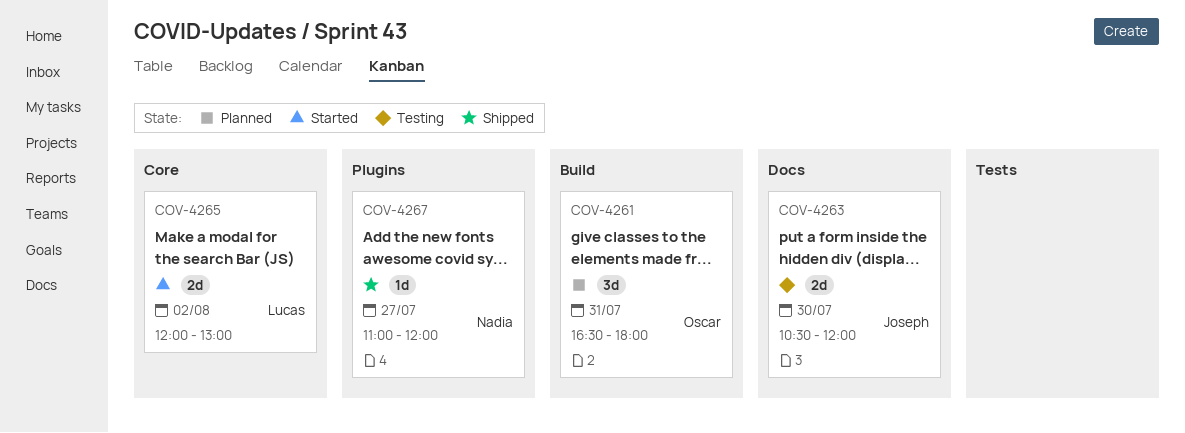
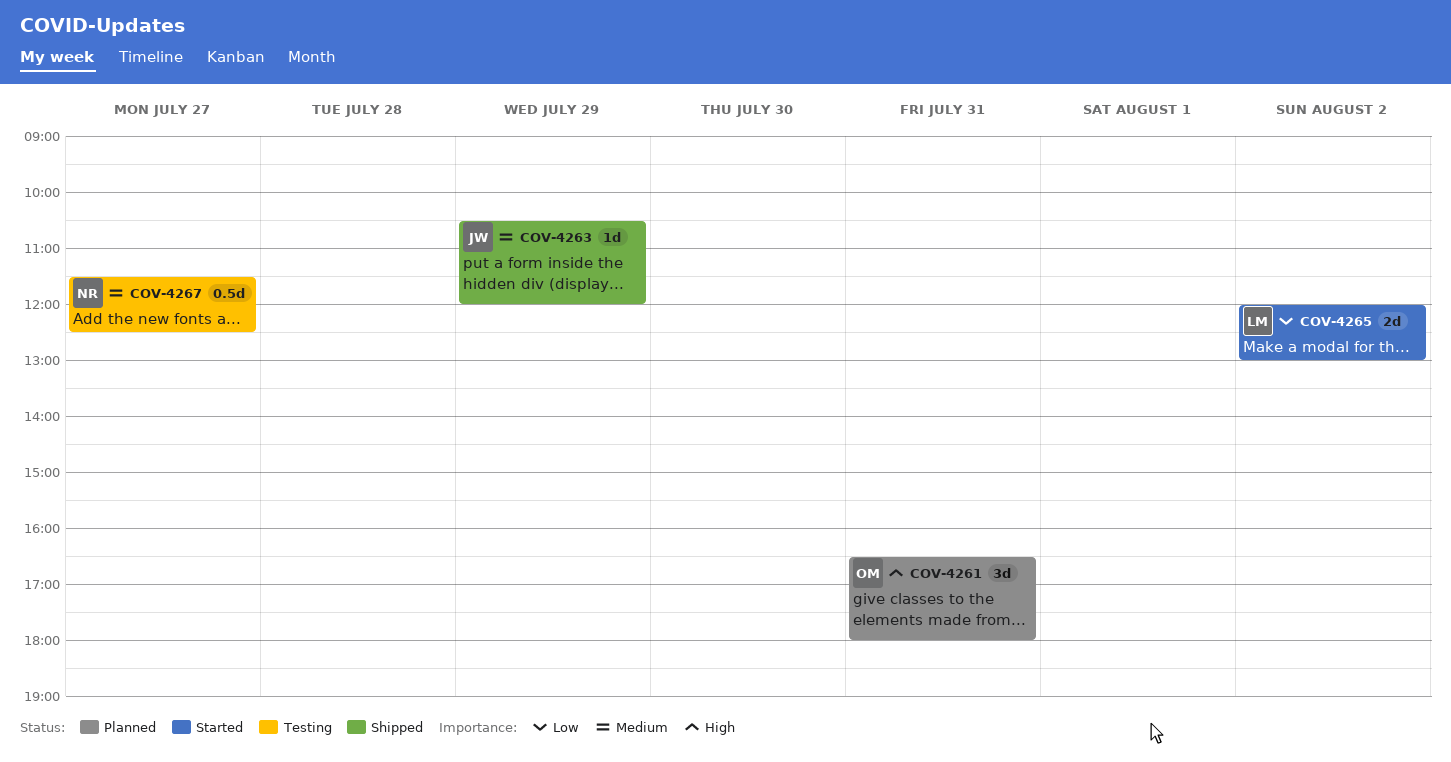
COV-4263, status: Testing -> Shipped
COV-4263, estimate: 2d -> 1d
COV-4263, day: Jul 30 -> Jul 29
COV-4267, status: Shipped -> Testing
COV-4267, estimate: 1d -> 0.5d
COV-4267, begins: 11:00 -> 11:30
COV-4267, ends: 12:00 -> 12:30

